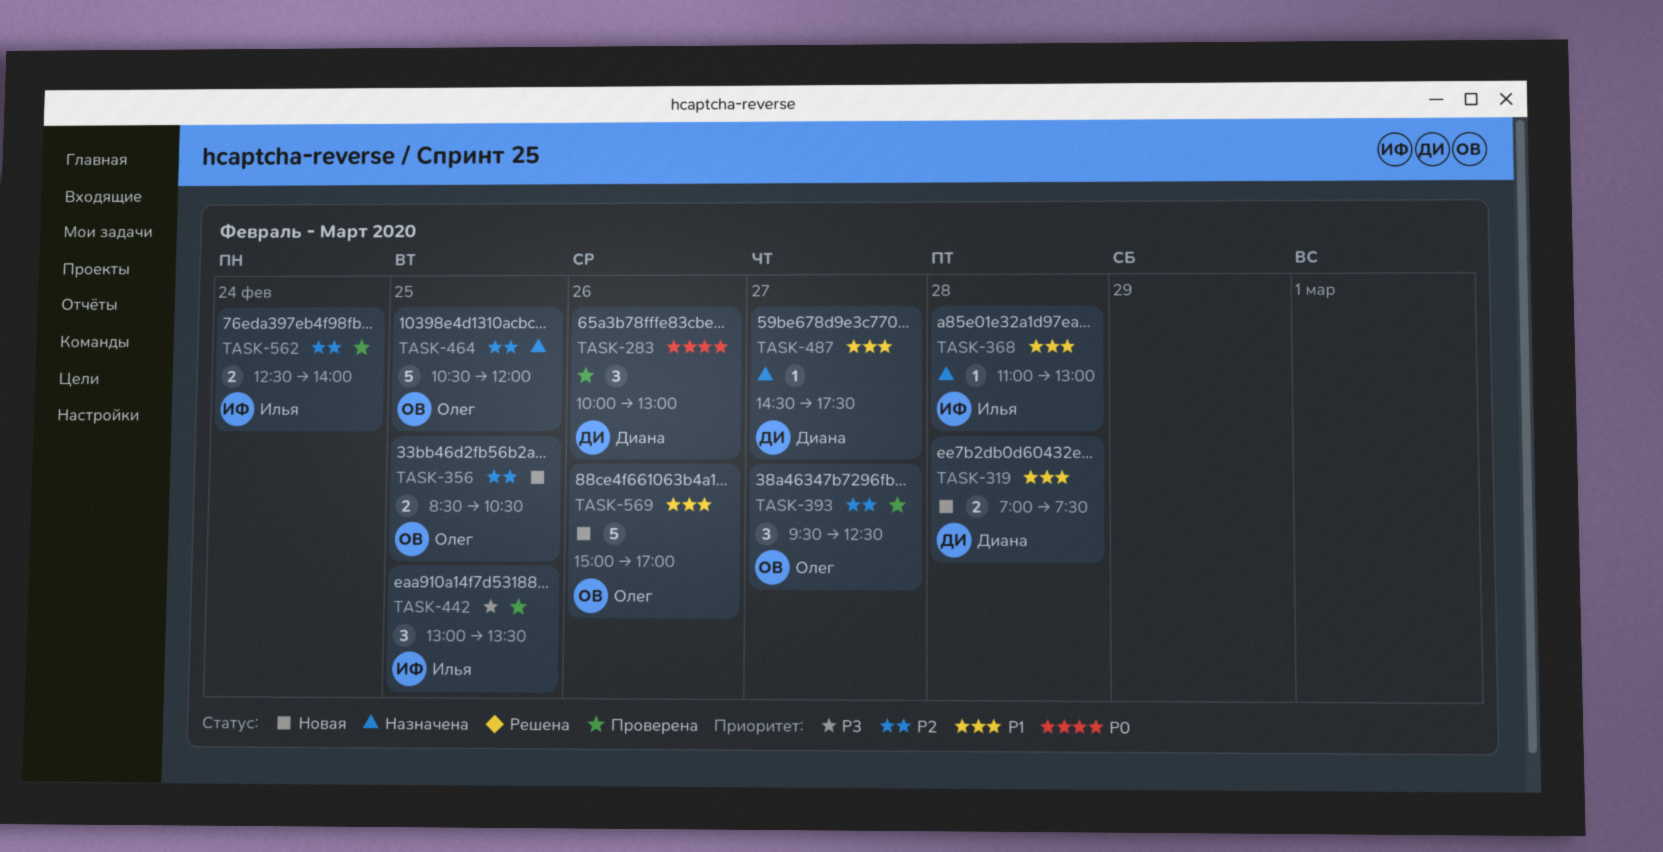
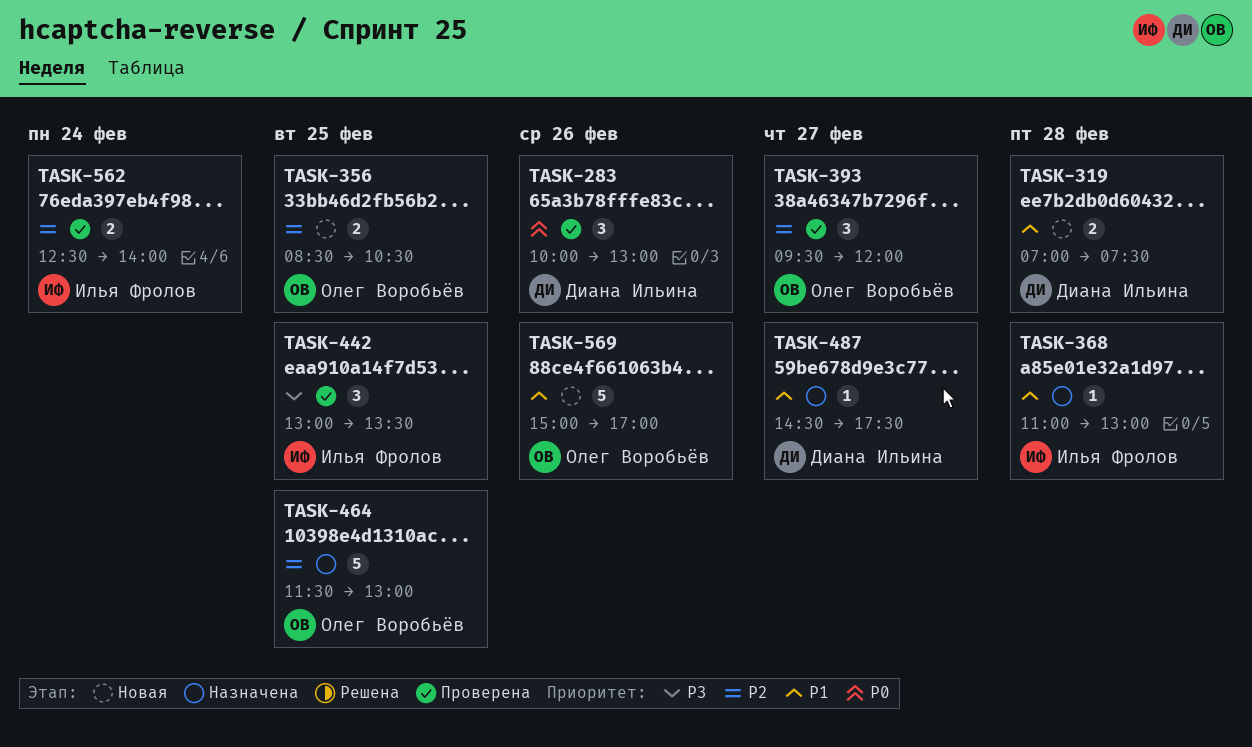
TASK-393, ends: 12:30 -> 12:00
TASK-464, begins: 10:30 -> 11:30
TASK-464, ends: 12:00 -> 13:00

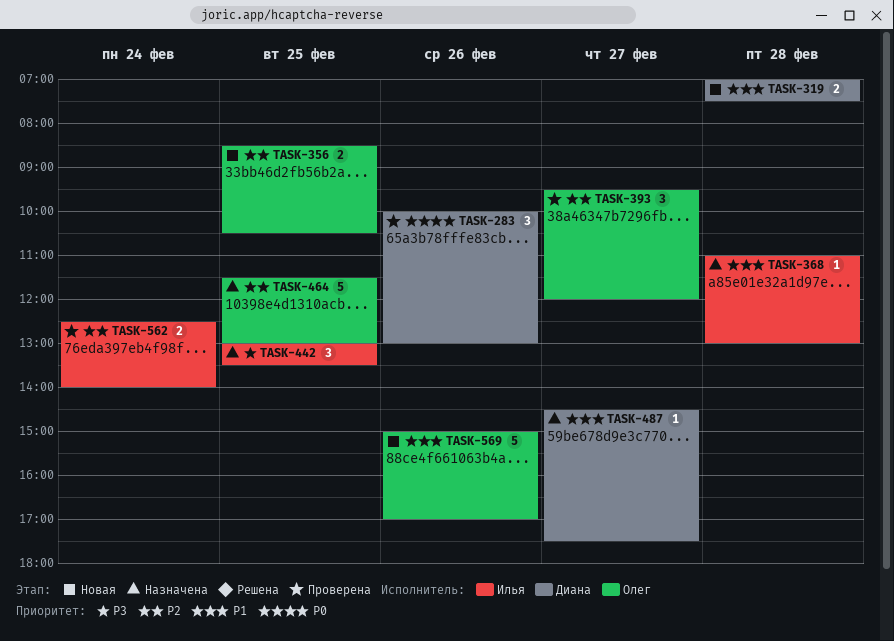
TASK-442, status: Проверена -> Назначена

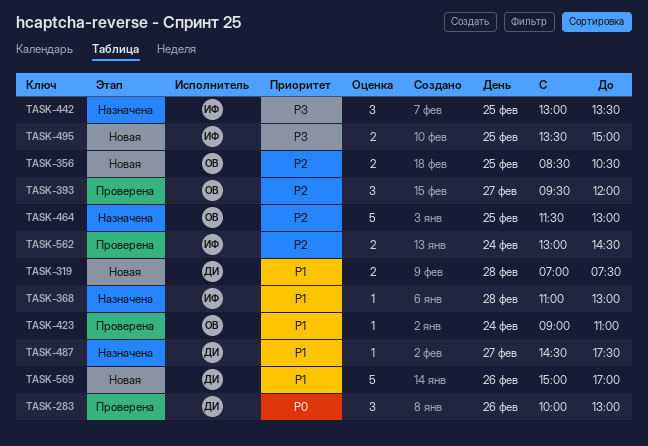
TASK-423: none -> present
TASK-495: none -> present
TASK-562, begins: 12:30 -> 13:00
TASK-562, ends: 14:00 -> 14:30
TASK-569, owner: Олег -> Диана

